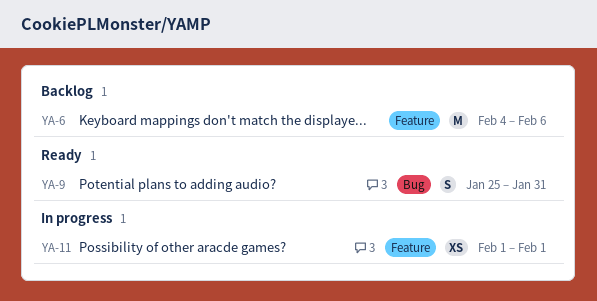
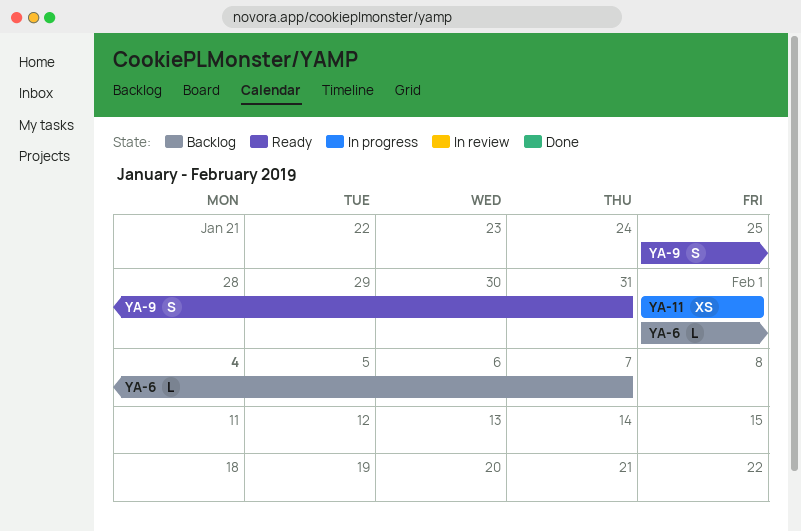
YA-6, estimate: M -> L
YA-6, start: Feb 4 -> Feb 1
YA-6, due: Feb 6 -> Feb 7

